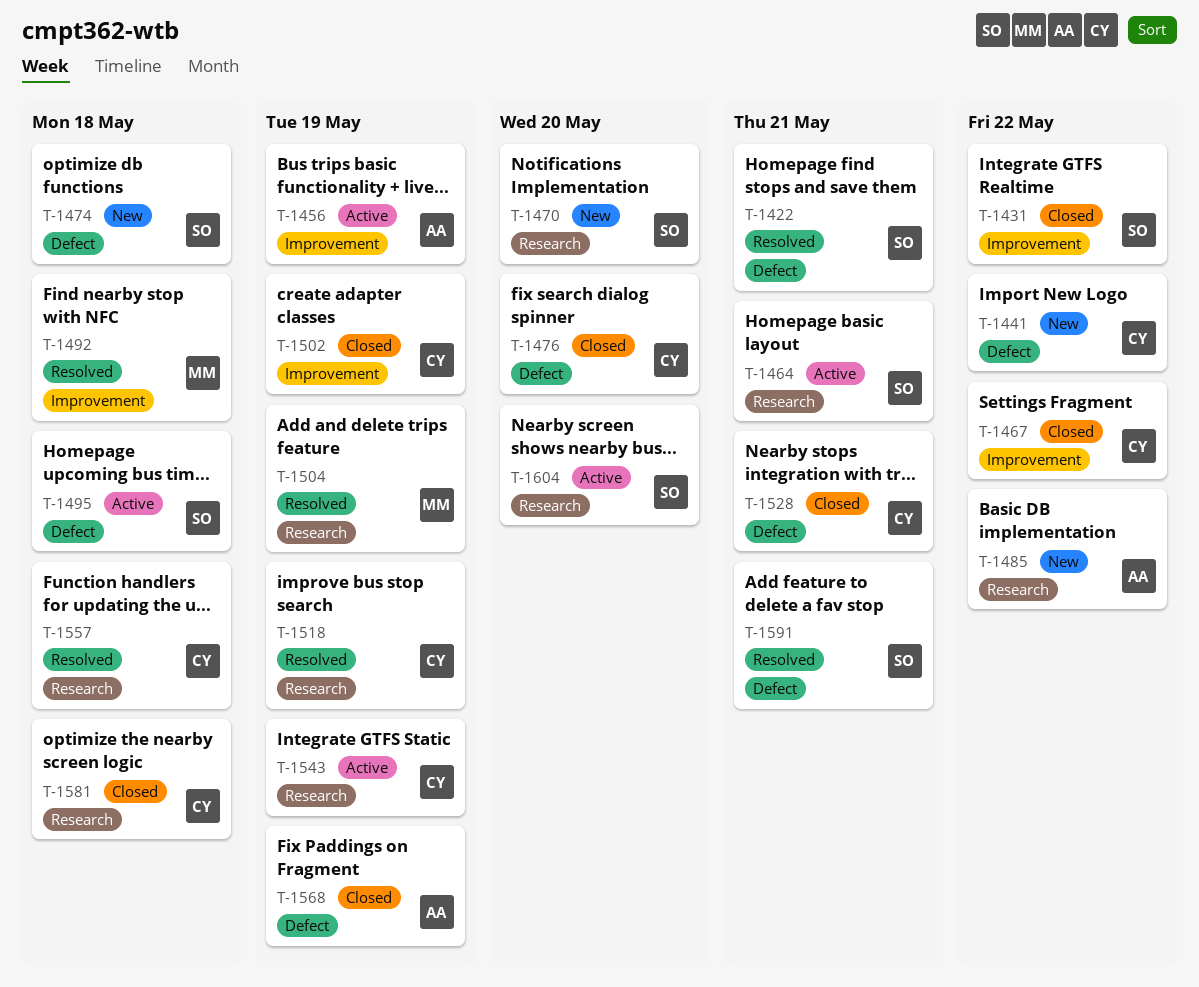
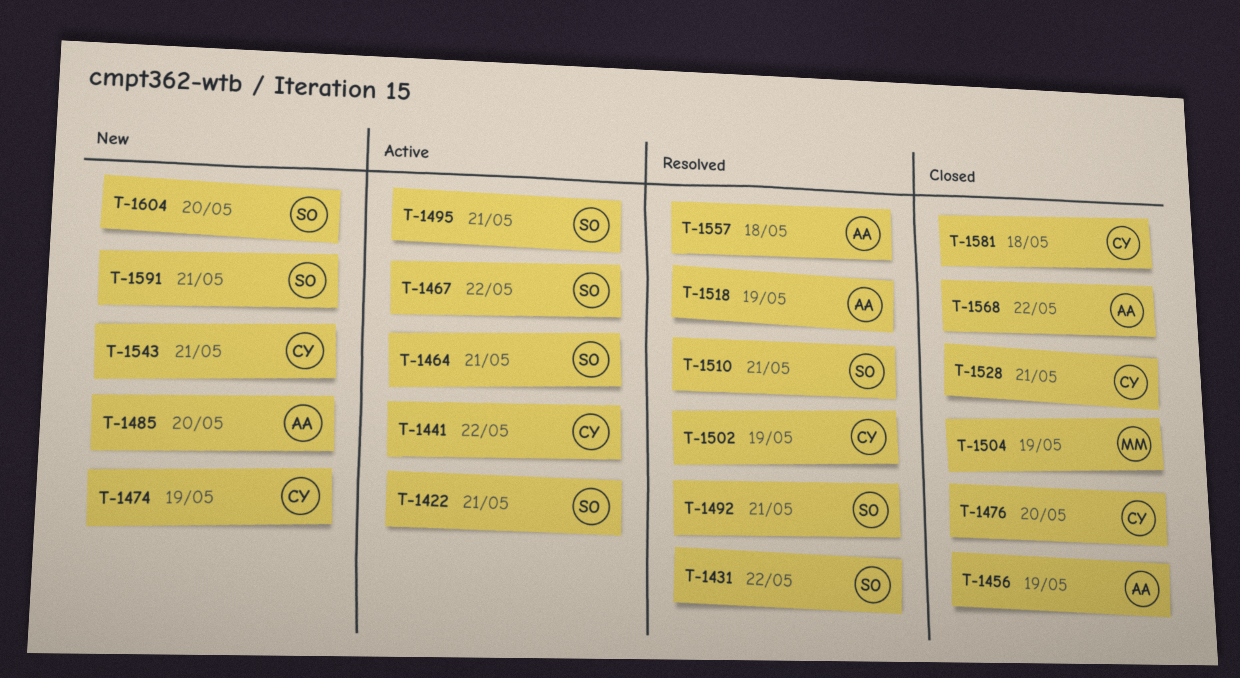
T-1422, status: Resolved -> Active
T-1431, status: Closed -> Resolved
T-1441, status: New -> Active
T-1456, status: Active -> Closed
T-1467, status: Closed -> Active
T-1467, owner: CY -> SO
T-1470: present -> none
T-1474, owner: SO -> CY
T-1474, due: May 18 -> May 19
T-1485, due: May 22 -> May 20
T-1492, owner: MM -> SO
T-1492, due: May 18 -> May 21
T-1495, due: May 18 -> May 21
T-1502, status: Closed -> Resolved
T-1504, status: Resolved -> Closed
T-1510: none -> present
T-1518, owner: CY -> AA
T-1543, status: Active -> New
T-1543, due: May 19 -> May 21
T-1557, owner: CY -> AA
T-1568, due: May 19 -> May 22
T-1591, status: Resolved -> New
T-1604, status: Active -> New

